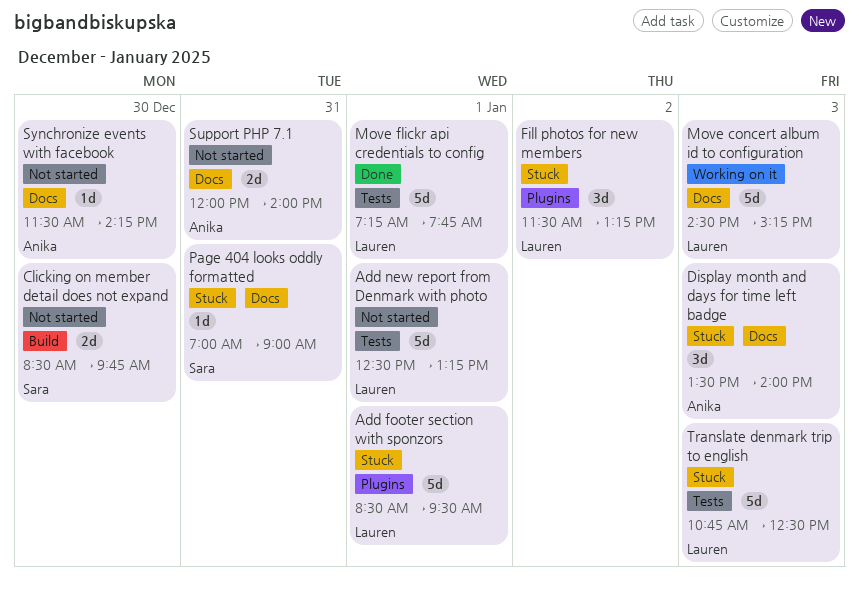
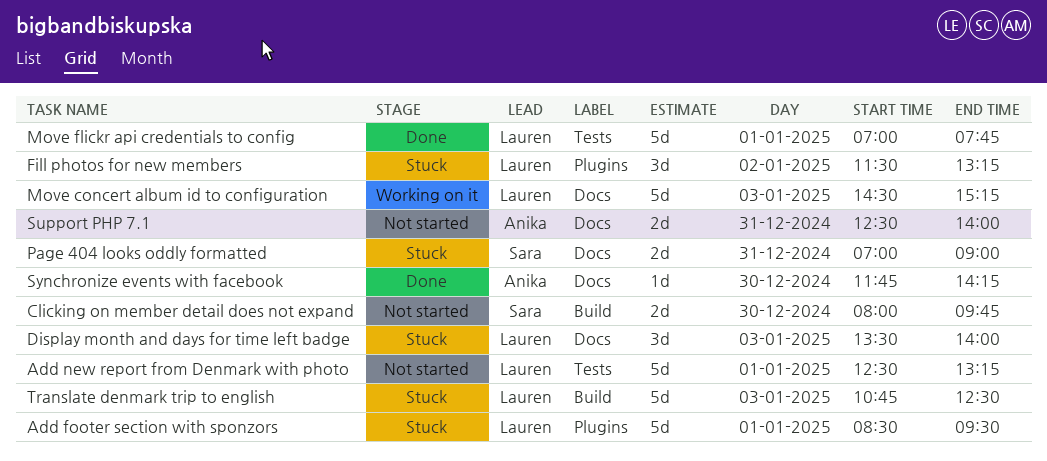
Clicking on member detail does not expand, begins: 08:30 -> 08:00
Display month and days for time left badge, owner: Anika -> Lauren
Move flickr api credentials to config, begins: 07:15 -> 07:00
Page 404 looks oddly formatted, estimate: 1d -> 2d
Support PHP 7.1, begins: 12:00 -> 12:30
Synchronize events with facebook, status: Not started -> Done
Synchronize events with facebook, begins: 11:30 -> 11:45
Translate denmark trip to english, label: Tests -> Build

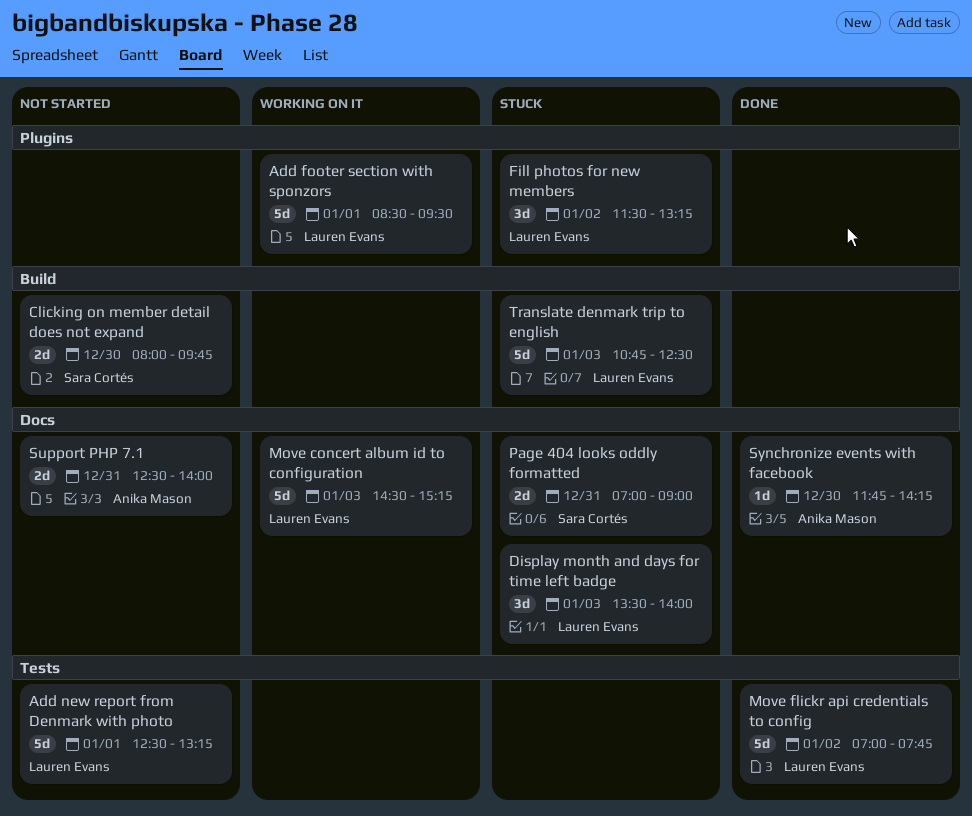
Add footer section with sponzors, status: Stuck -> Working on it
Move flickr api credentials to config, day: Jan 1 -> Jan 2

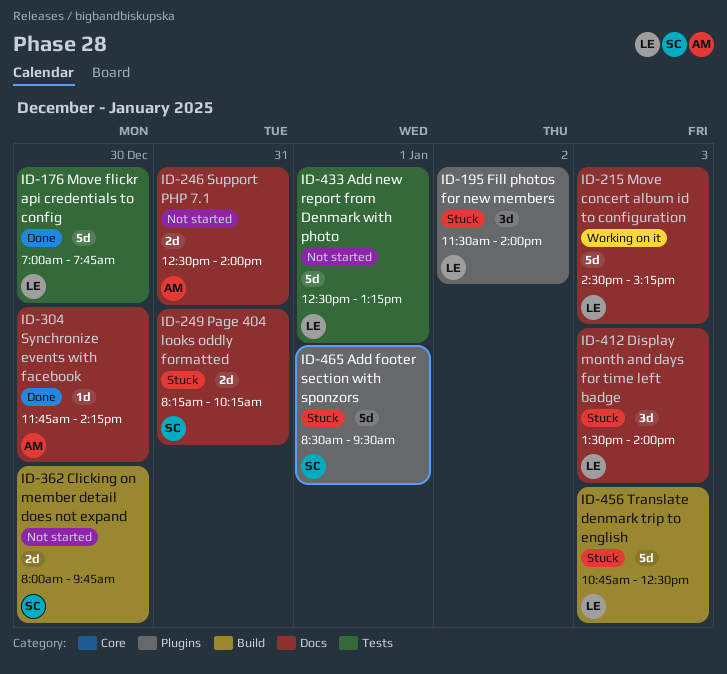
Add footer section with sponzors, status: Working on it -> Stuck
Add footer section with sponzors, owner: Lauren Evans -> Sara Cortés
Fill photos for new members, ends: 13:15 -> 14:00
Move flickr api credentials to config, day: Jan 2 -> Dec 30
Page 404 looks oddly formatted, begins: 07:00 -> 08:15
Page 404 looks oddly formatted, ends: 09:00 -> 10:15

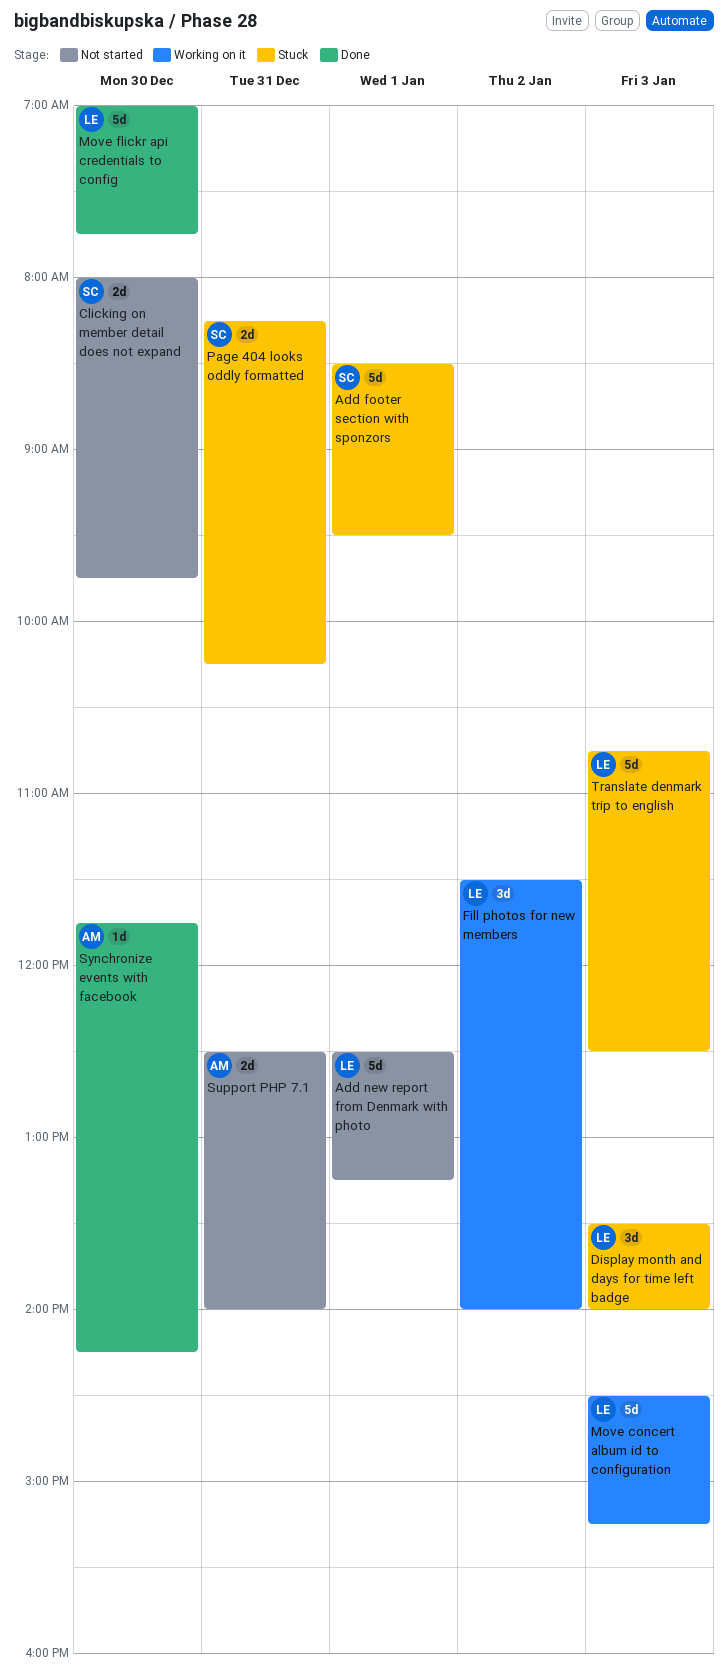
Fill photos for new members, status: Stuck -> Working on it

